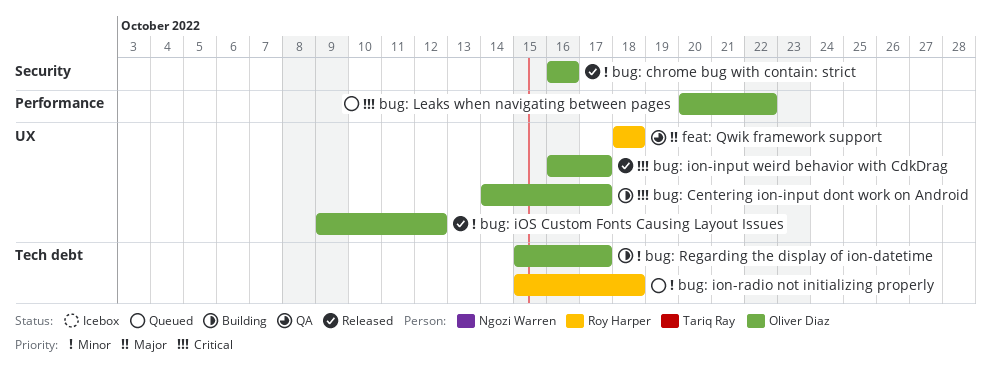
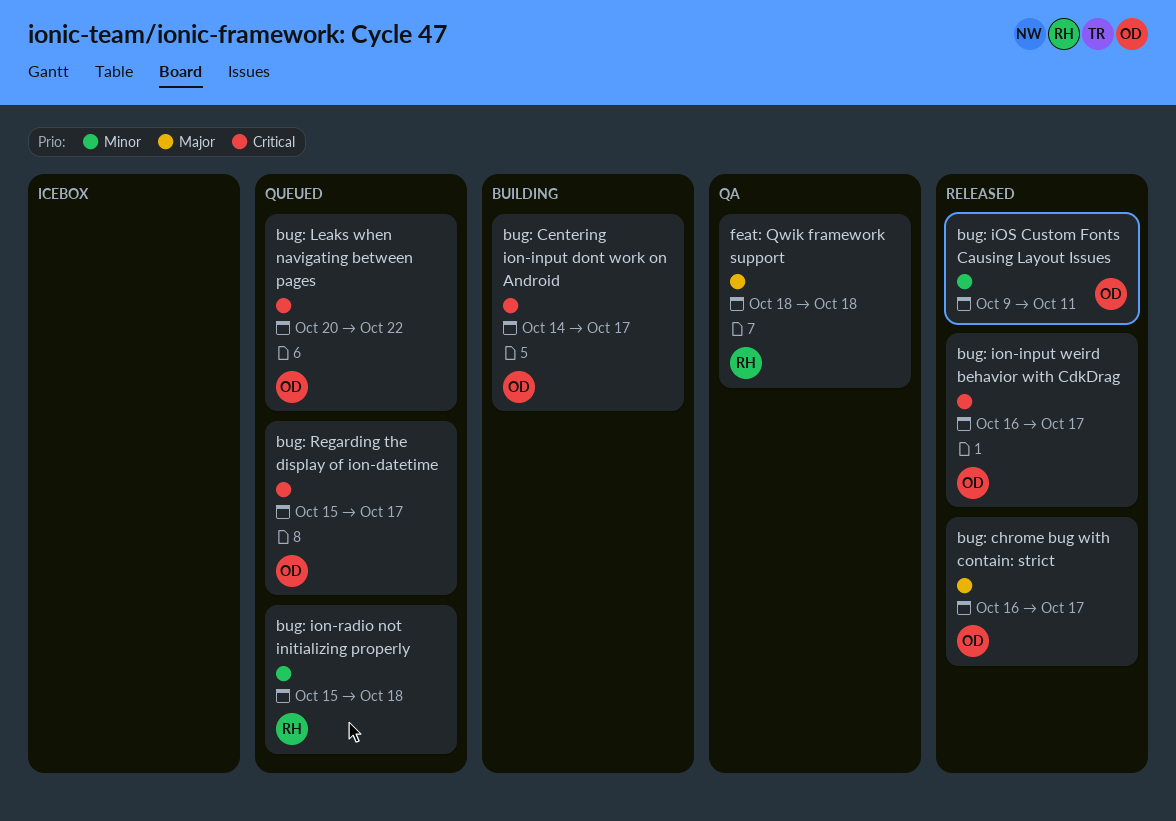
bug: chrome bug with contain: strict, priority: Minor -> Major
bug: chrome bug with contain: strict, due: Oct 16 -> Oct 17
bug: iOS Custom Fonts Causing Layout Issues, due: Oct 12 -> Oct 11
bug: Regarding the display of ion-datetime, status: Building -> Queued
bug: Regarding the display of ion-datetime, priority: Minor -> Critical

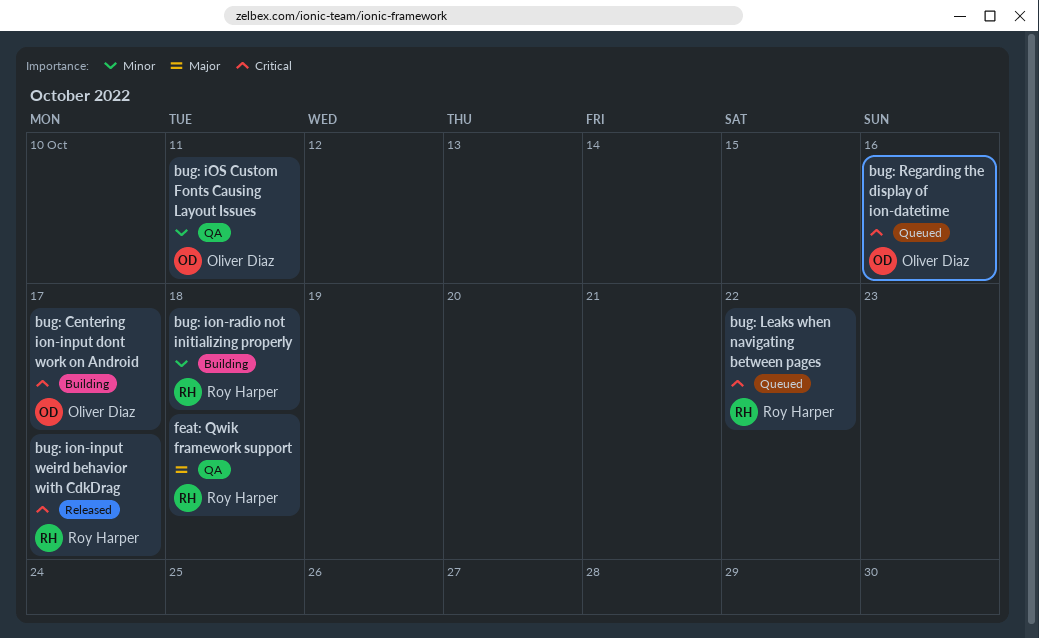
bug: chrome bug with contain: strict: present -> none
bug: ion-input weird behavior with CdkDrag, owner: Oliver Diaz -> Roy Harper
bug: ion-radio not initializing properly, status: Queued -> Building
bug: iOS Custom Fonts Causing Layout Issues, status: Released -> QA
bug: Leaks when navigating between pages, owner: Oliver Diaz -> Roy Harper
bug: Regarding the display of ion-datetime, due: Oct 17 -> Oct 16

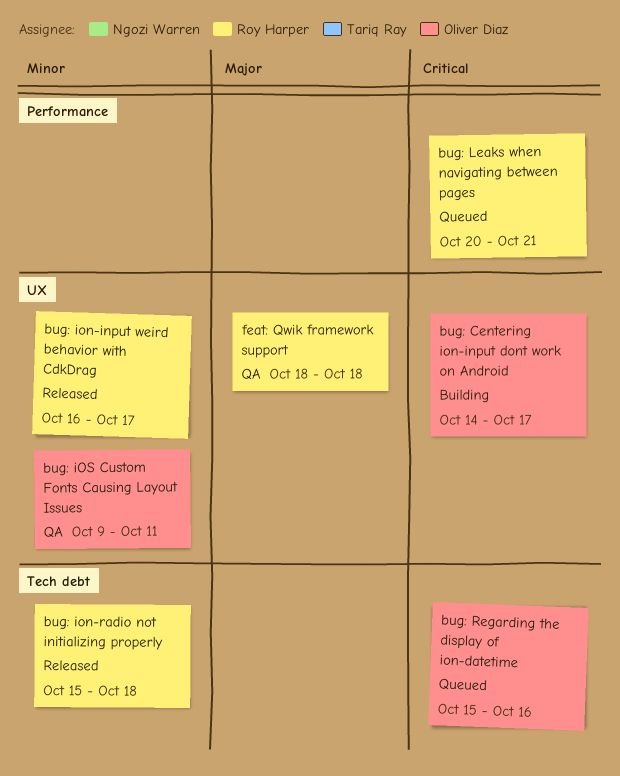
bug: ion-input weird behavior with CdkDrag, priority: Critical -> Minor
bug: ion-radio not initializing properly, status: Building -> Released
bug: Leaks when navigating between pages, due: Oct 22 -> Oct 21

